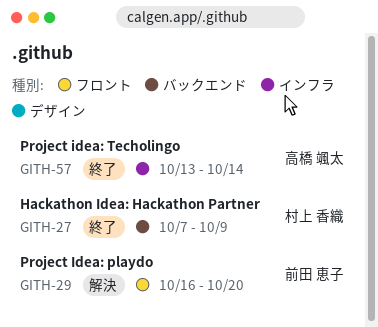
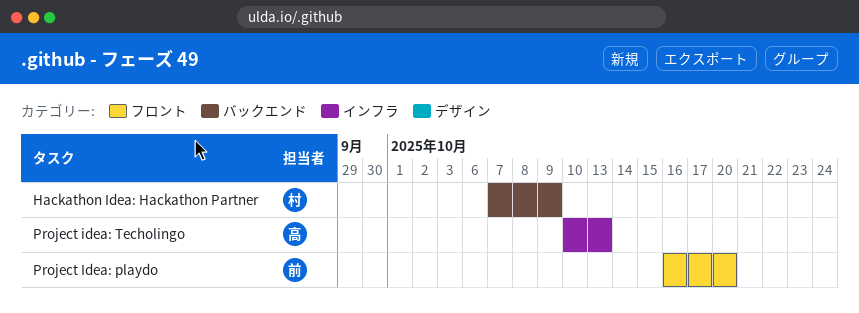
Project idea: Techolingo, start: Oct 13 -> Oct 10
Project idea: Techolingo, due: Oct 14 -> Oct 13

